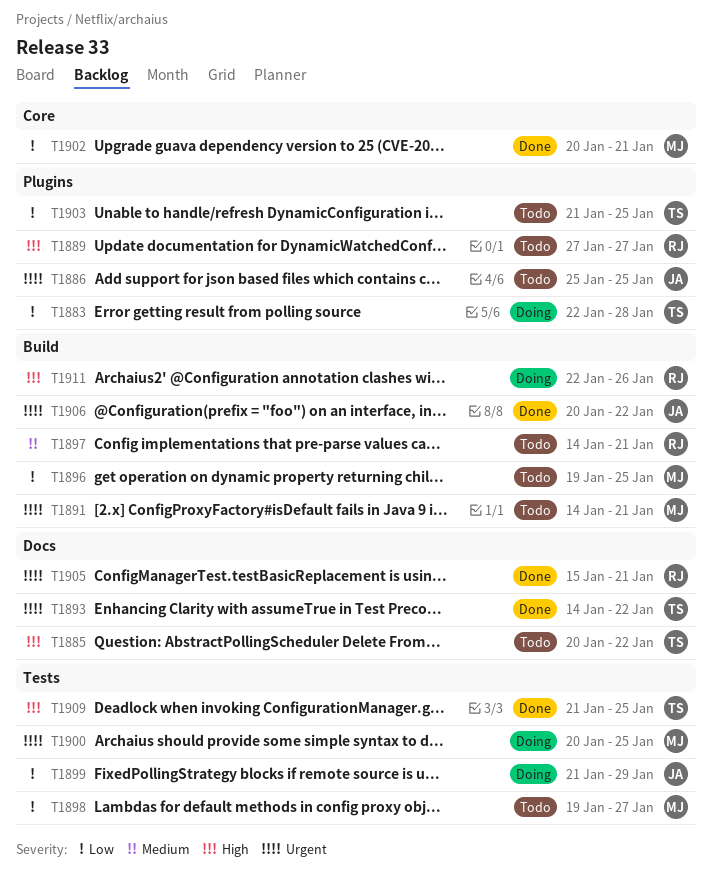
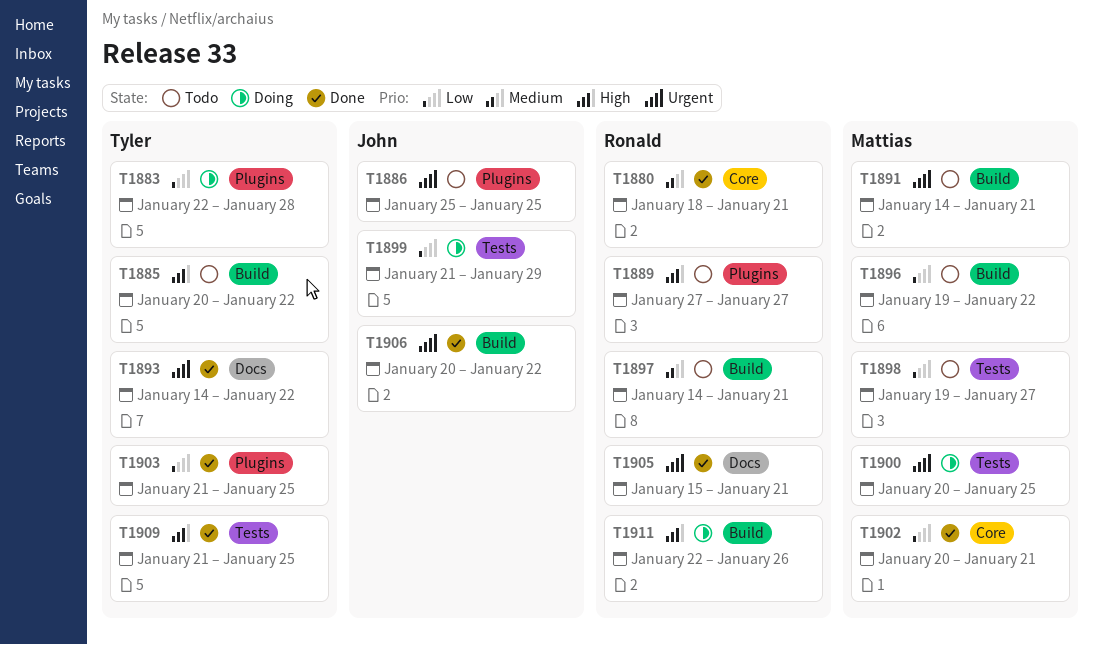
T1880: none -> present
T1885, label: Docs -> Build
T1896, due: Jan 25 -> Jan 22
T1903, status: Todo -> Done

